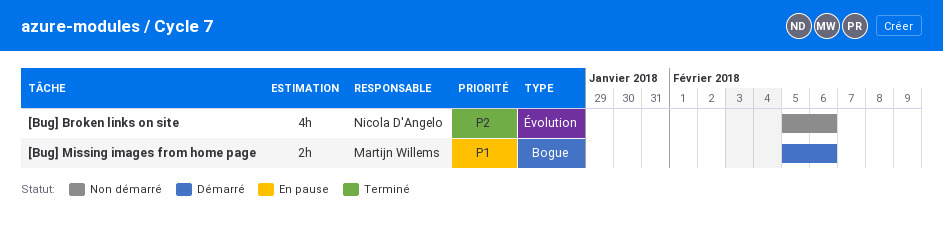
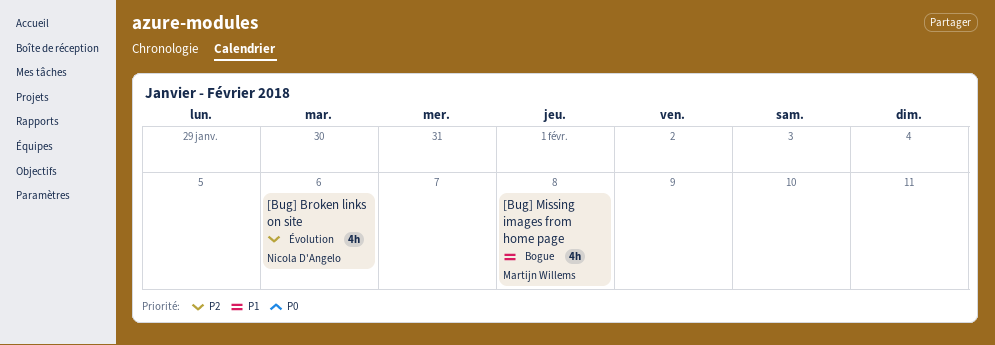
[Bug] Missing images from home page, estimate: 2h -> 4h
[Bug] Missing images from home page, due: Feb 6 -> Feb 8

